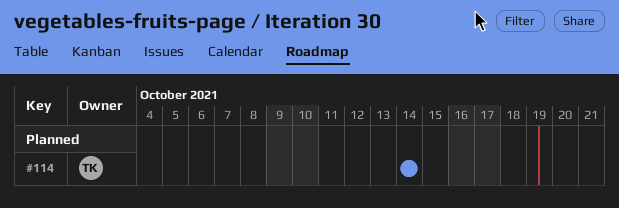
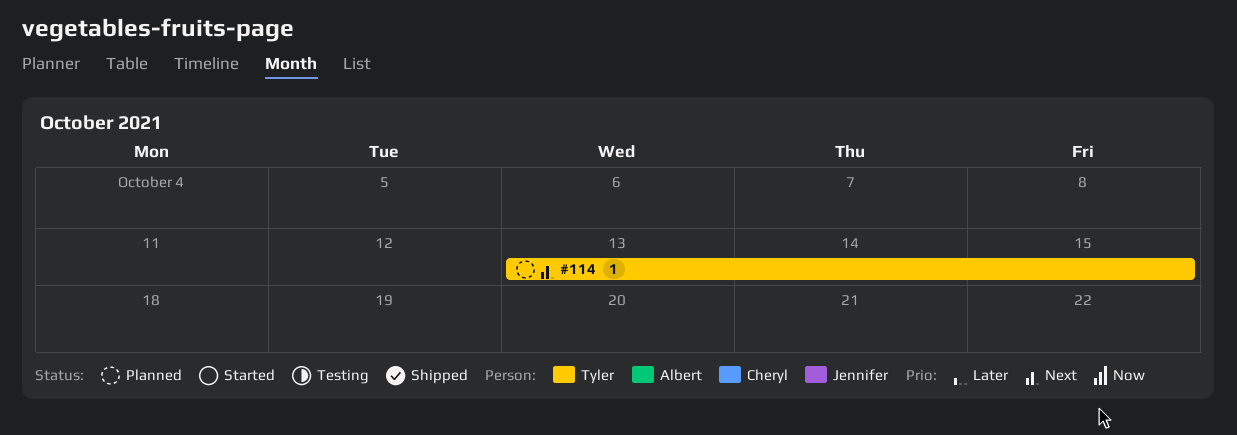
#114, start: Oct 14 -> Oct 13
#114, due: Oct 14 -> Oct 15

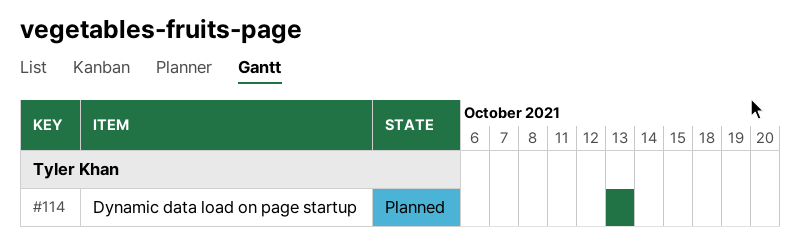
#114, due: Oct 15 -> Oct 13

